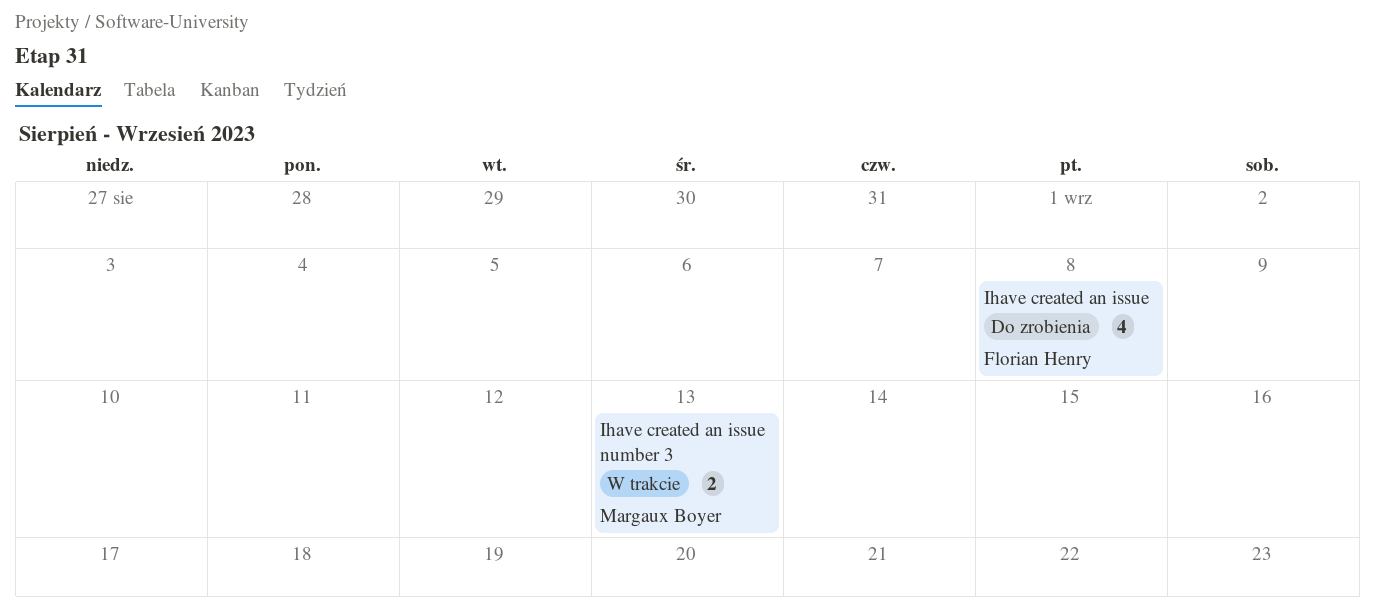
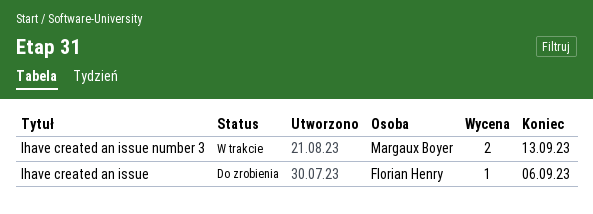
Ihave created an issue, estimate: 4 -> 1
Ihave created an issue, due: Sep 8 -> Sep 6

